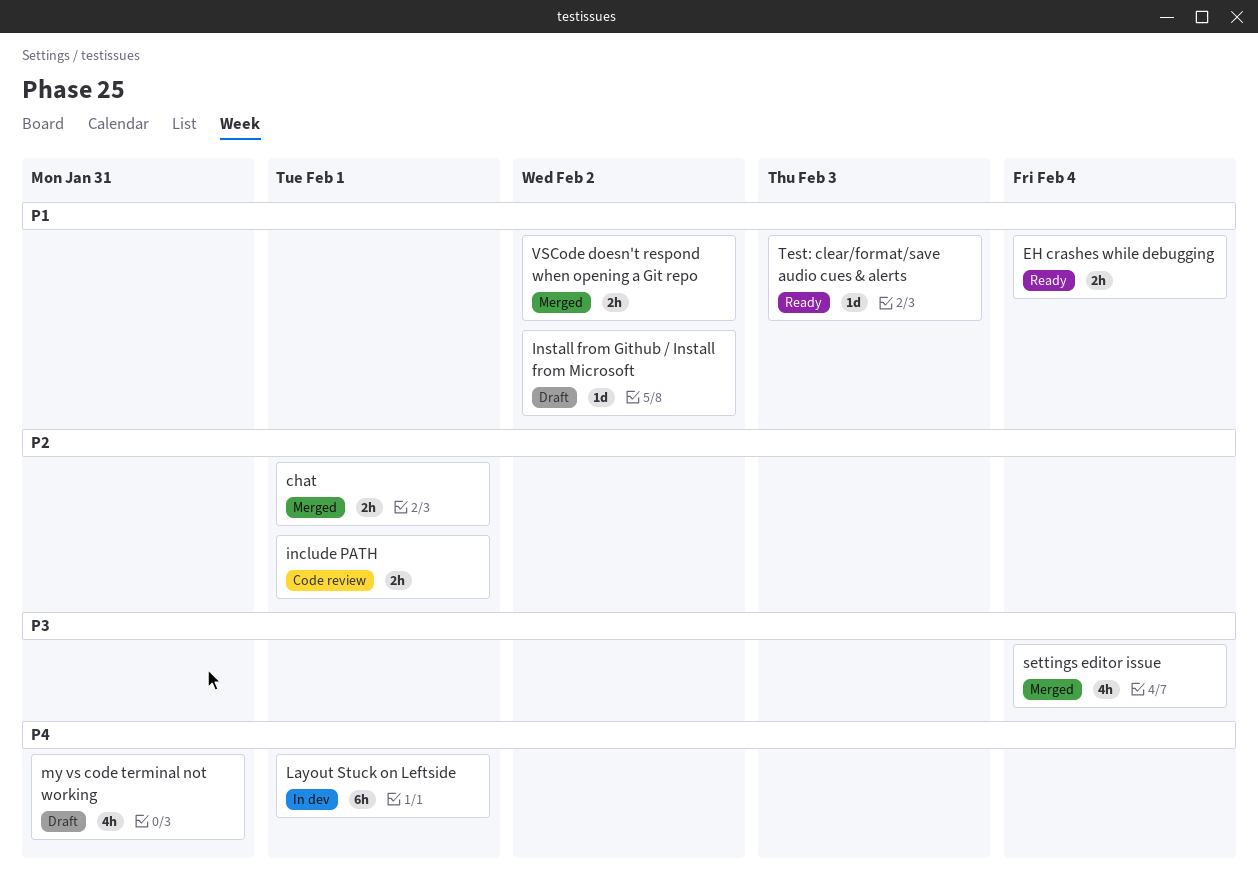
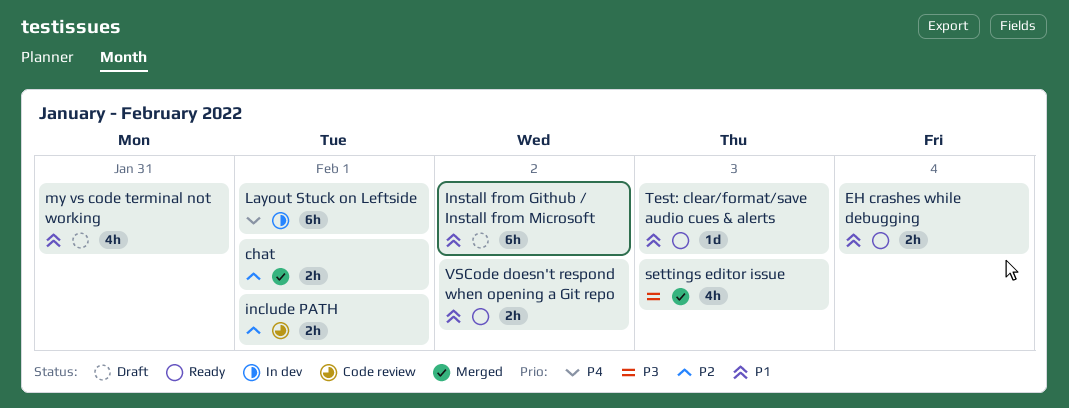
Install from Github / Install from Microsoft, estimate: 1d -> 6h
my vs code terminal not working, priority: P4 -> P1
settings editor issue, due: Feb 4 -> Feb 3
VSCode doesn't respond when opening a Git repo, status: Merged -> Ready

